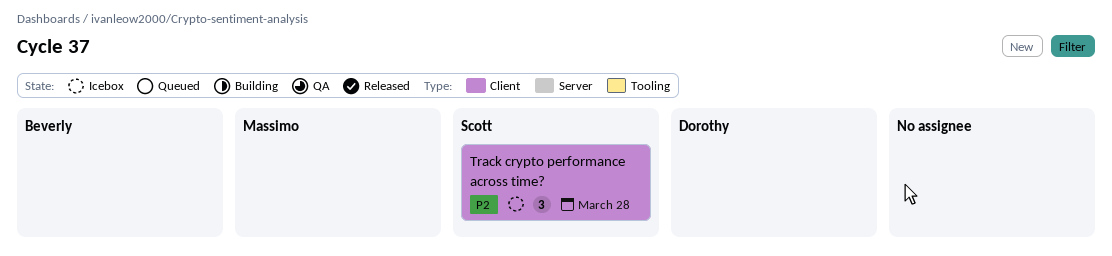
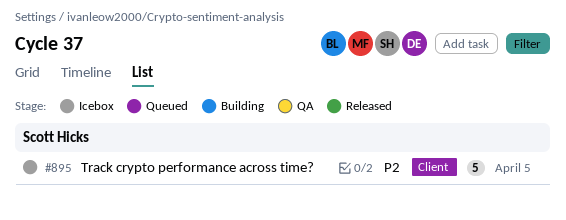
Track crypto performance across time?, estimate: 3 -> 5
Track crypto performance across time?, due: Mar 28 -> Apr 5

